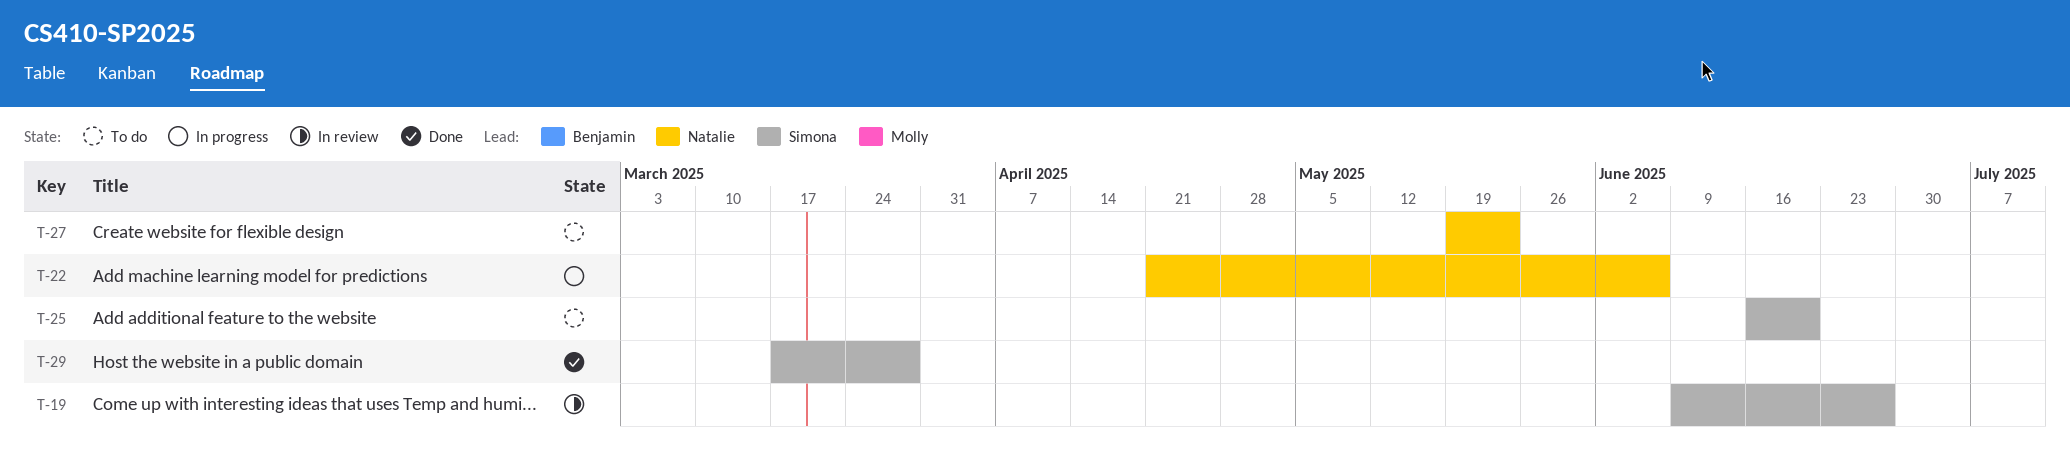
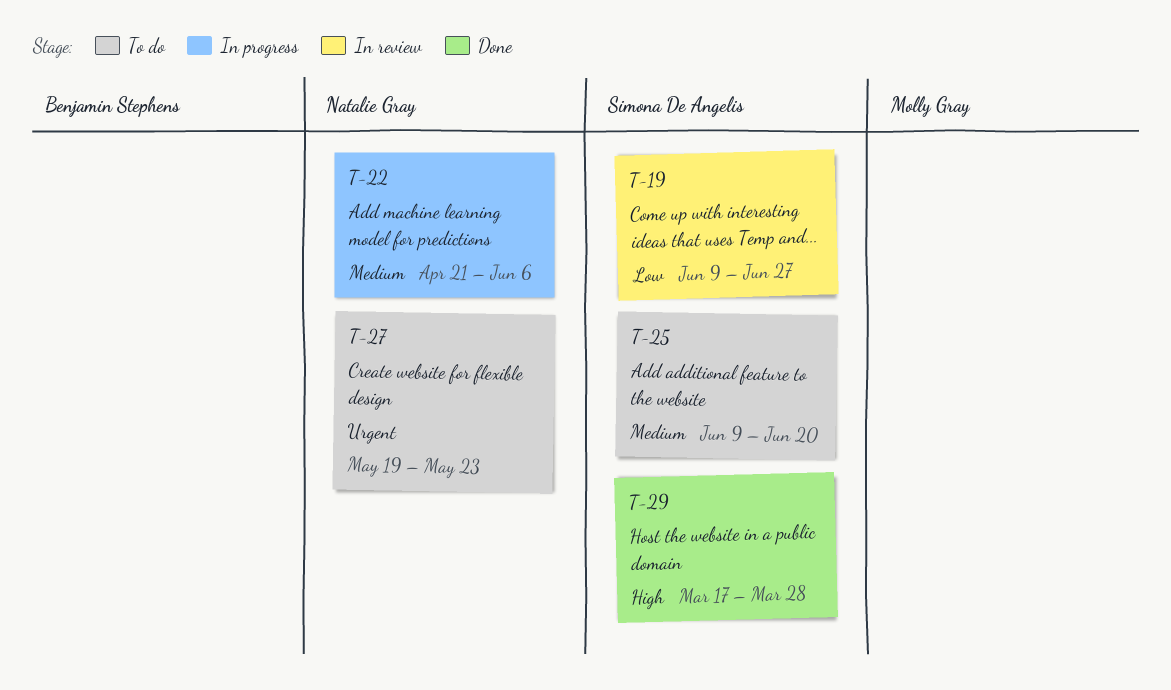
T-25, start: Jun 16 -> Jun 9

